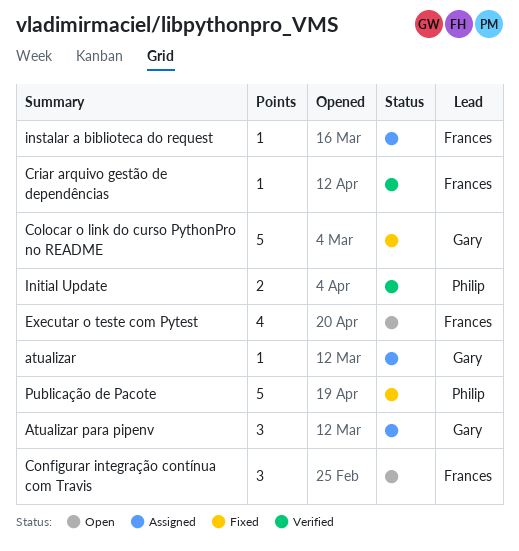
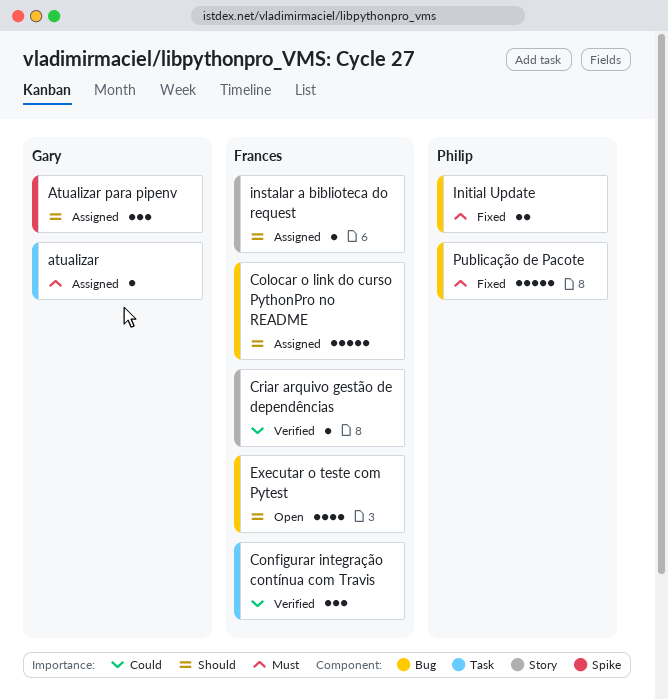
Colocar o link do curso PythonPro no README, status: Fixed -> Assigned
Colocar o link do curso PythonPro no README, owner: Gary -> Frances
Configurar integração contínua com Travis, status: Open -> Verified
Initial Update, status: Verified -> Fixed

